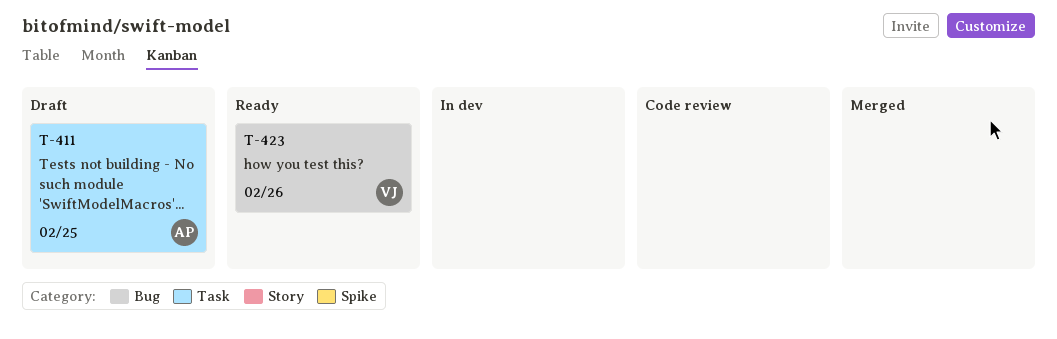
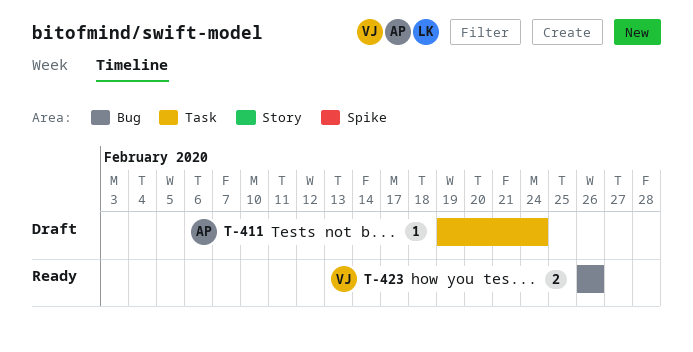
T-411, due: Feb 25 -> Feb 24

